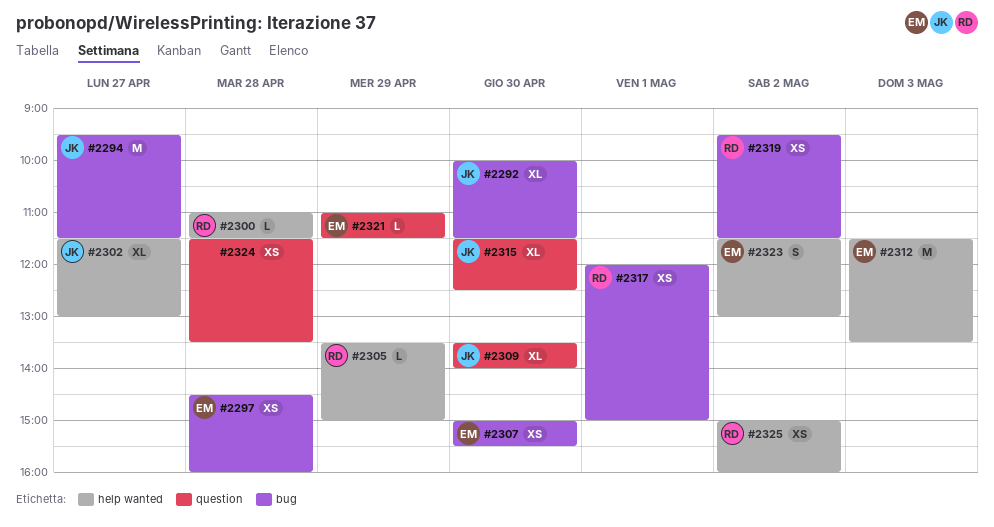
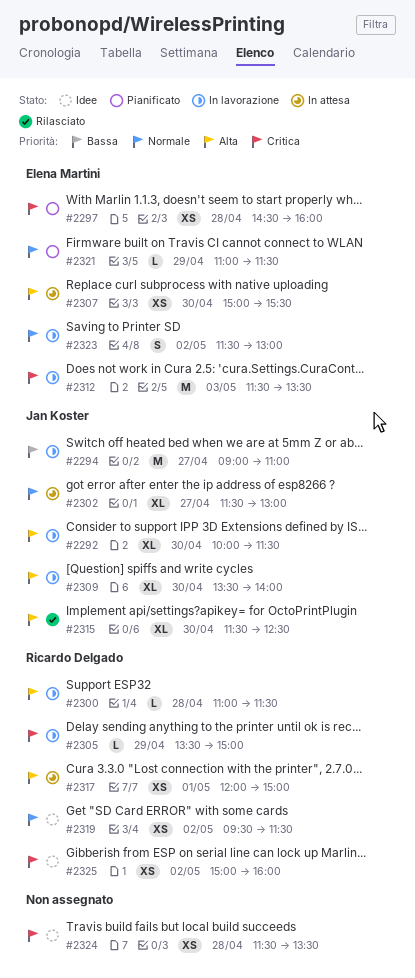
#2294, begins: 09:30 -> 09:00
#2294, ends: 11:30 -> 11:00

